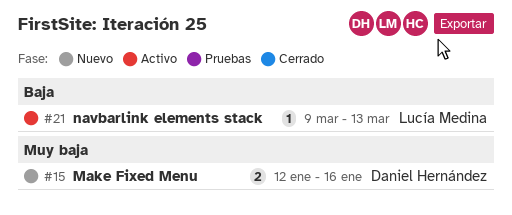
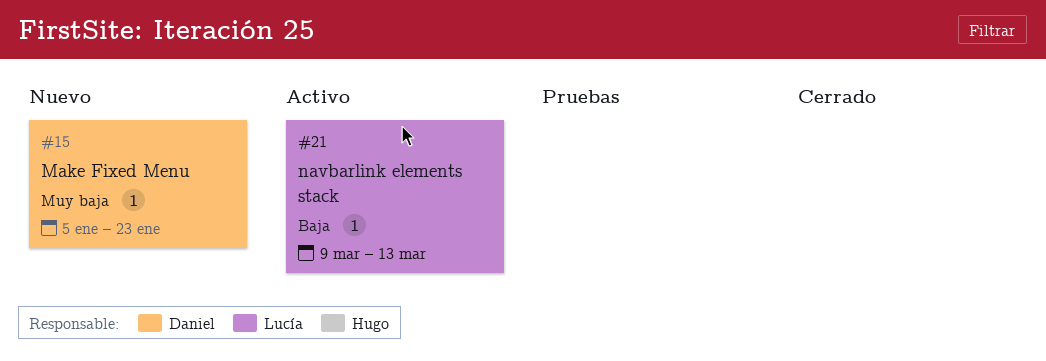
#15, estimate: 2 -> 1
#15, start: Jan 12 -> Jan 5
#15, due: Jan 16 -> Jan 23

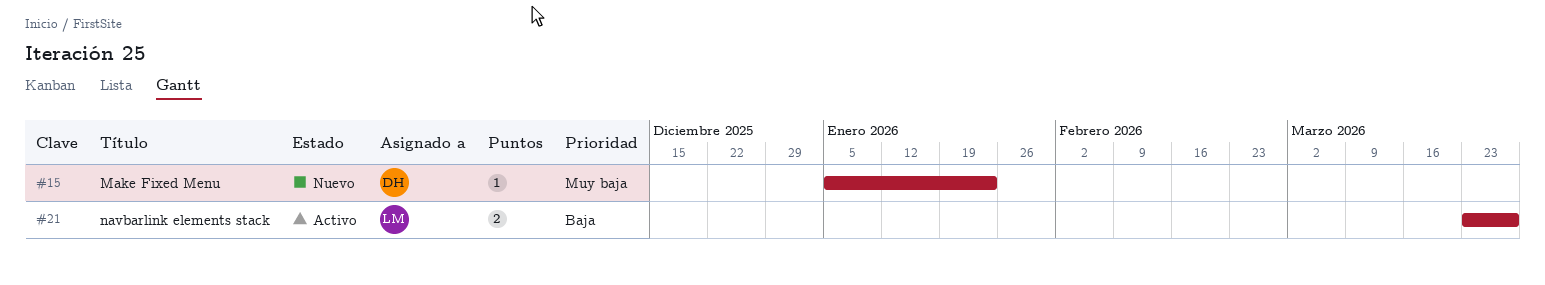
#21, estimate: 1 -> 2
#21, start: Mar 9 -> Mar 23
#21, due: Mar 13 -> Mar 27

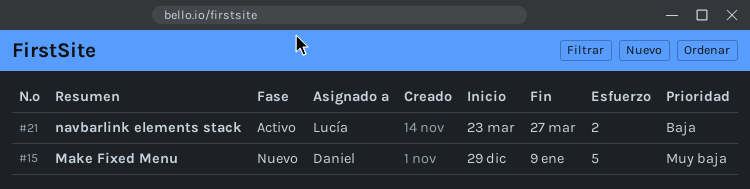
#15, estimate: 1 -> 5
#15, start: Jan 5 -> Dec 29
#15, due: Jan 23 -> Jan 9

